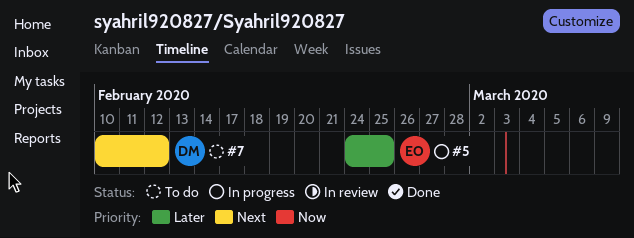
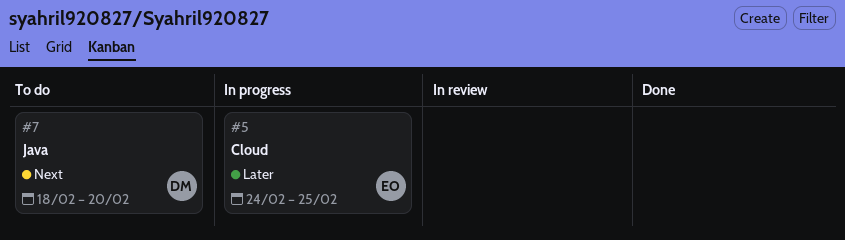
#7, start: Feb 10 -> Feb 18
#7, due: Feb 12 -> Feb 20

